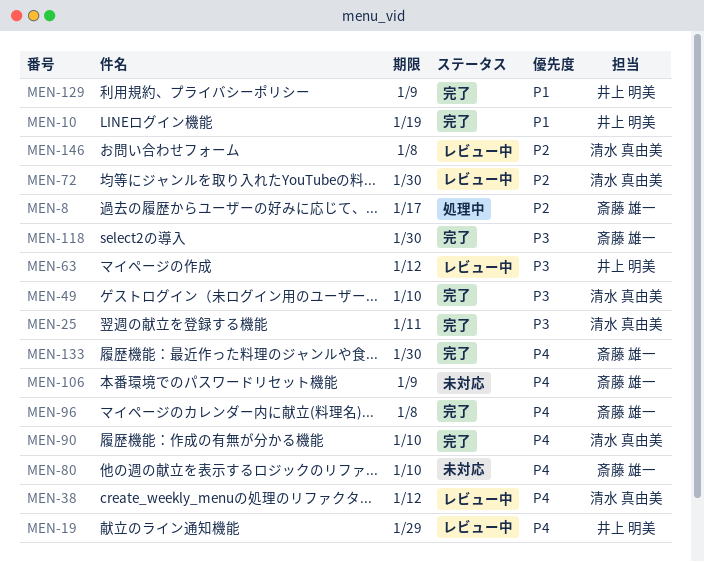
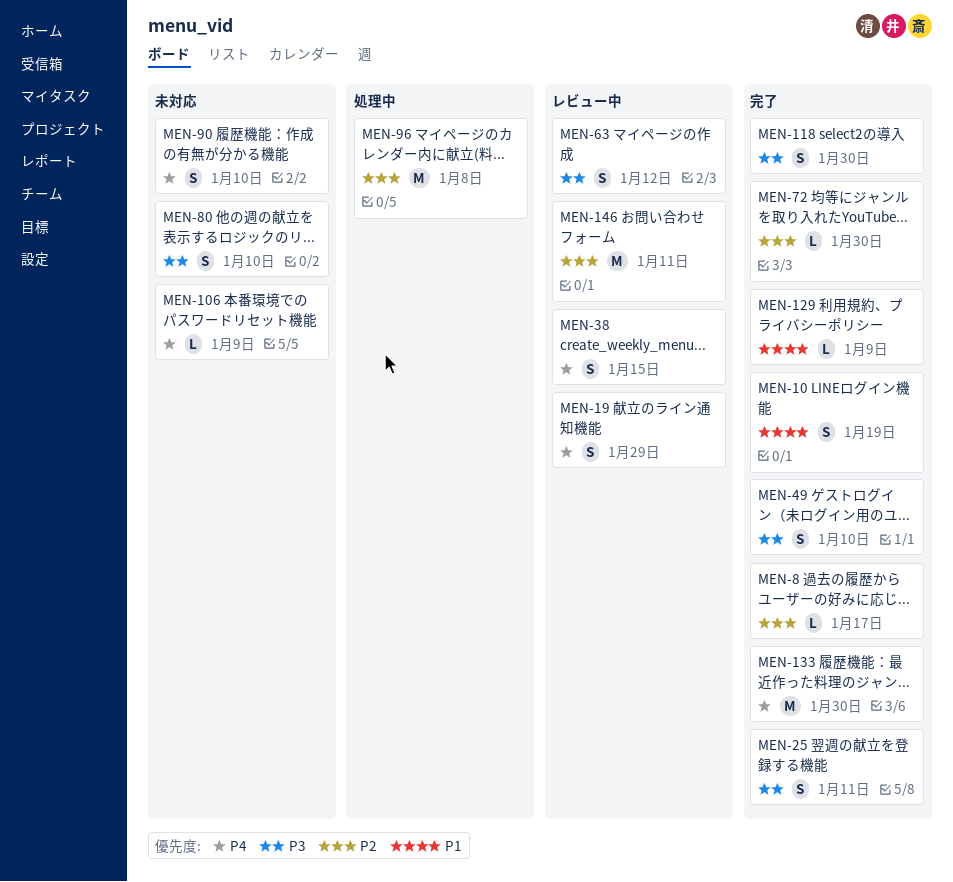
MEN-8, status: 処理中 -> 完了
MEN-38, due: Jan 12 -> Jan 15
MEN-72, status: レビュー中 -> 完了
MEN-80, priority: P4 -> P3
MEN-90, status: 完了 -> 未対応
MEN-96, status: 完了 -> 処理中
MEN-96, priority: P4 -> P2
MEN-146, due: Jan 8 -> Jan 11

